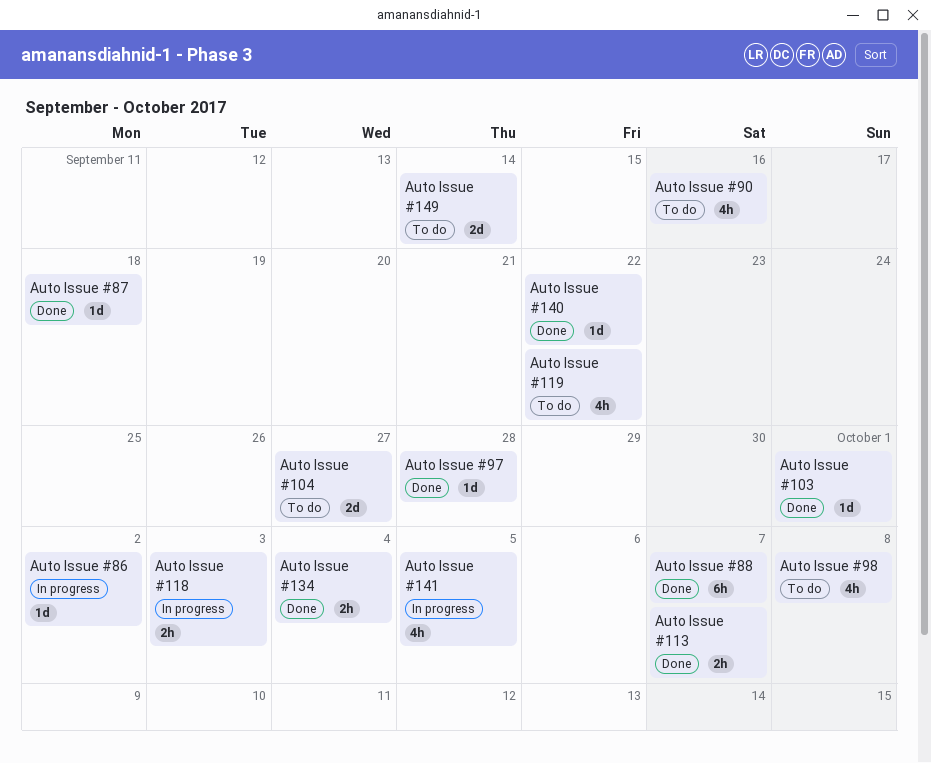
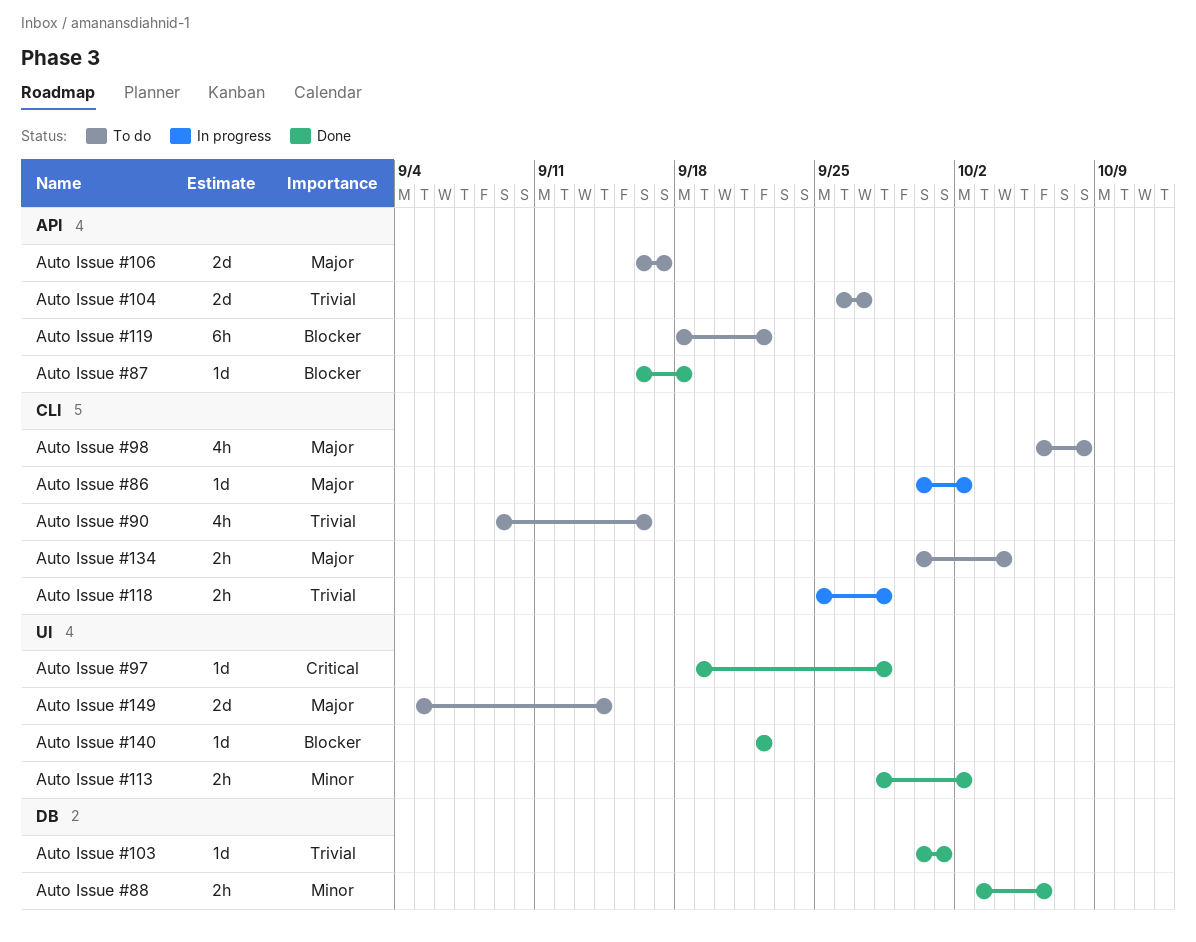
Auto Issue #106: none -> present
Auto Issue #113, due: Oct 7 -> Oct 2
Auto Issue #118, due: Oct 3 -> Sep 28
Auto Issue #119, estimate: 4h -> 6h
Auto Issue #134, status: Done -> To do
Auto Issue #141: present -> none
Auto Issue #88, estimate: 6h -> 2h
Auto Issue #88, due: Oct 7 -> Oct 6

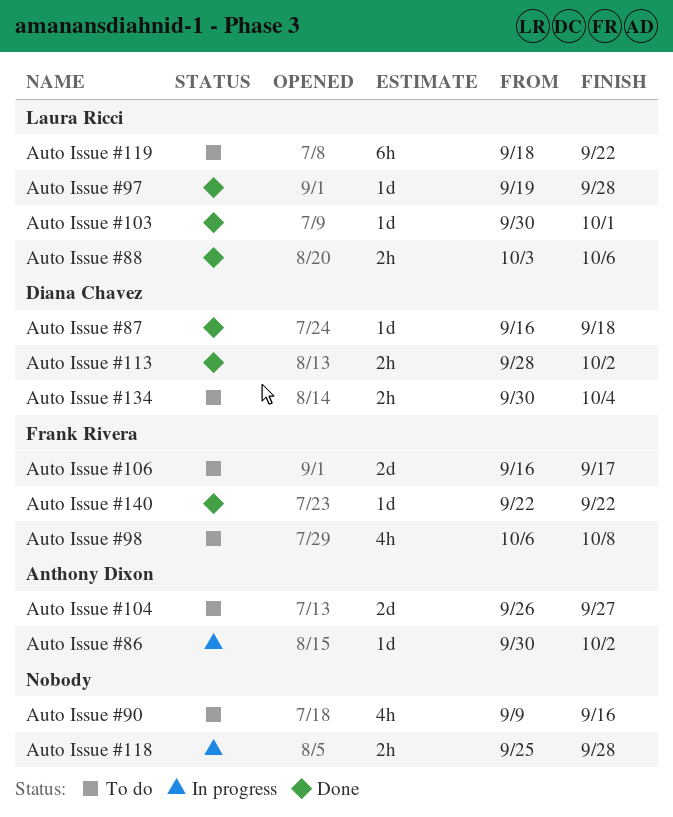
Auto Issue #149: present -> none

